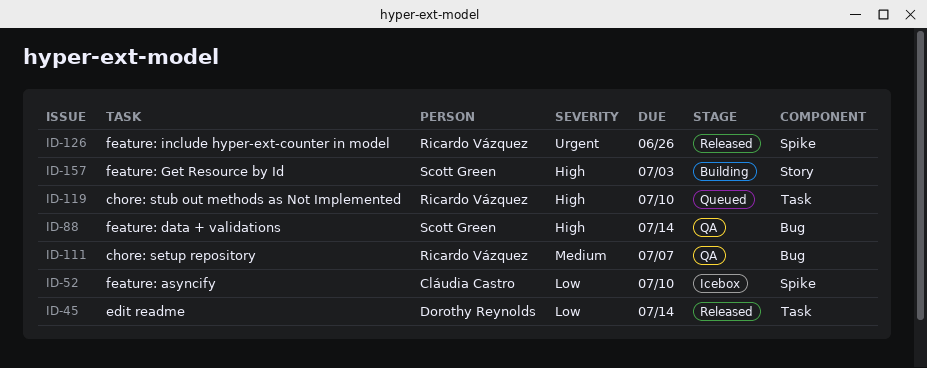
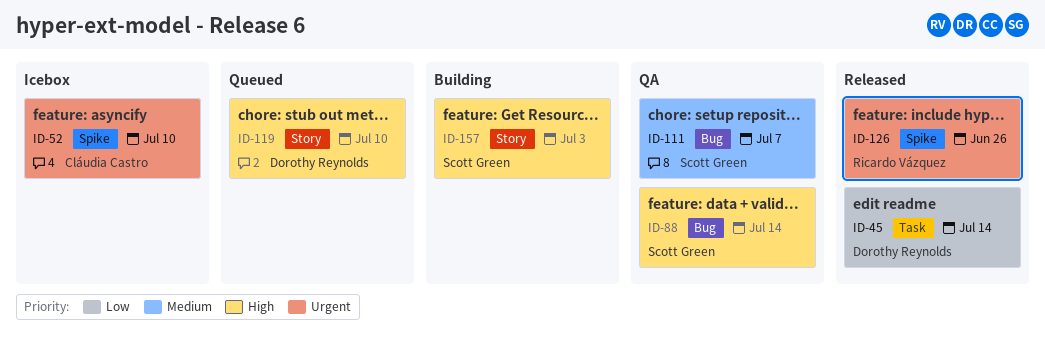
ID-52, priority: Low -> Urgent
ID-111, owner: Ricardo Vázquez -> Scott Green
ID-119, owner: Ricardo Vázquez -> Dorothy Reynolds
ID-119, label: Task -> Story

